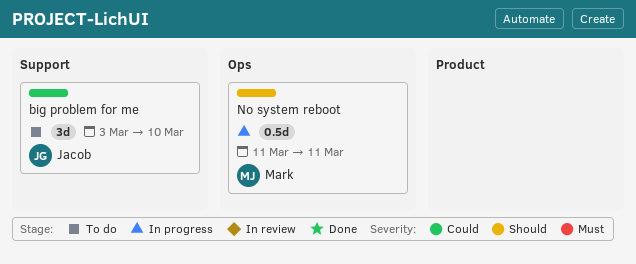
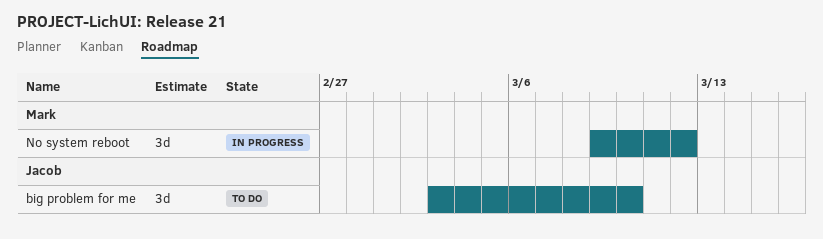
No system reboot, estimate: 0.5d -> 3d
No system reboot, start: Mar 11 -> Mar 9
No system reboot, due: Mar 11 -> Mar 12

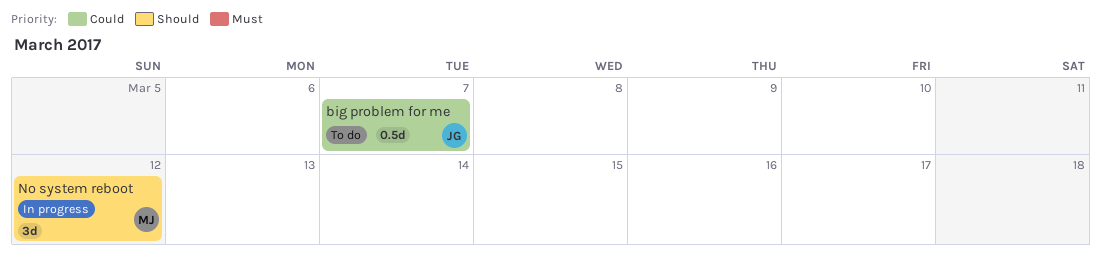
big problem for me, estimate: 3d -> 0.5d
big problem for me, due: Mar 10 -> Mar 7

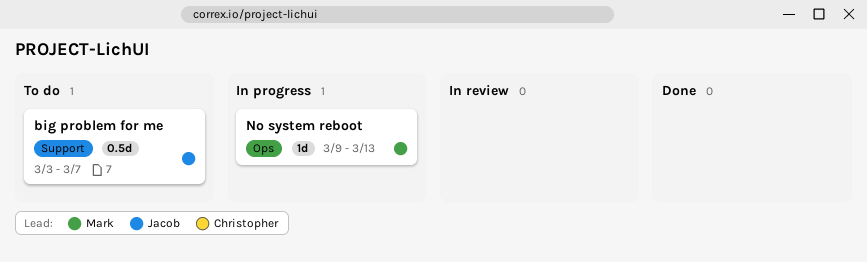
No system reboot, estimate: 3d -> 1d
No system reboot, due: Mar 12 -> Mar 13

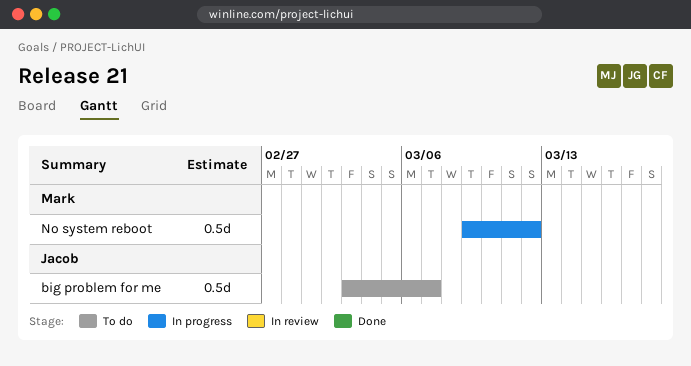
No system reboot, estimate: 1d -> 0.5d
No system reboot, due: Mar 13 -> Mar 12

